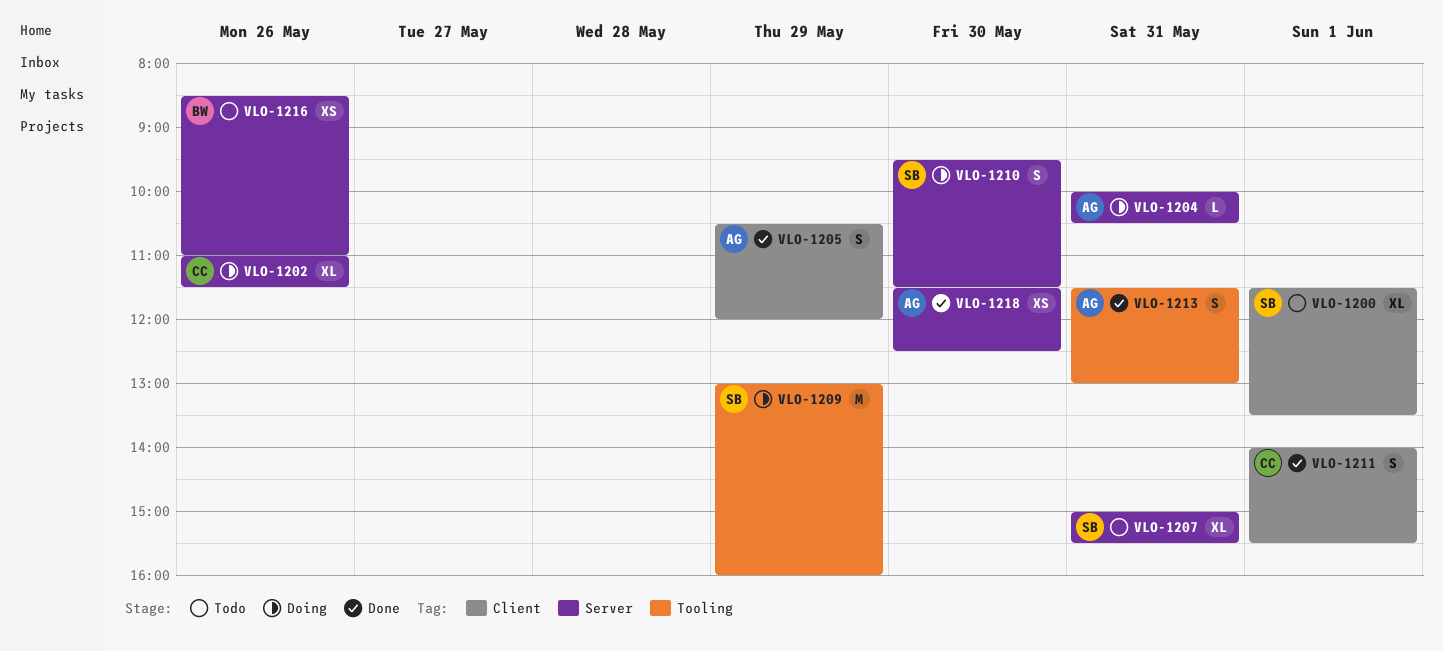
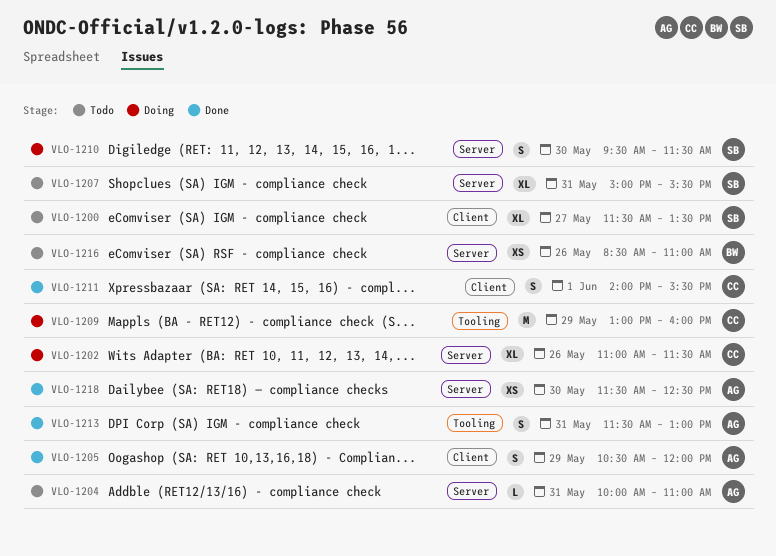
VLO-1200, day: Jun 1 -> May 27
VLO-1204, status: Doing -> Todo
VLO-1204, ends: 10:30 -> 11:00
VLO-1209, owner: SB -> CC

